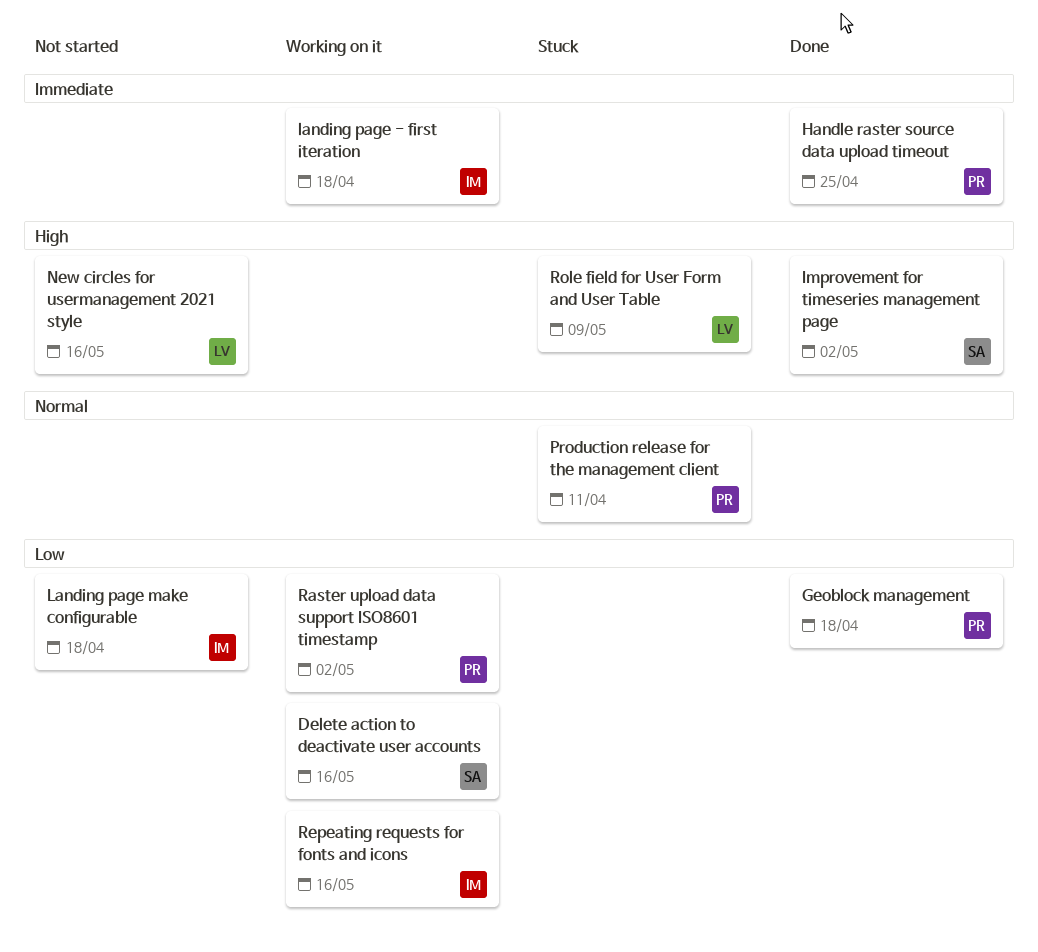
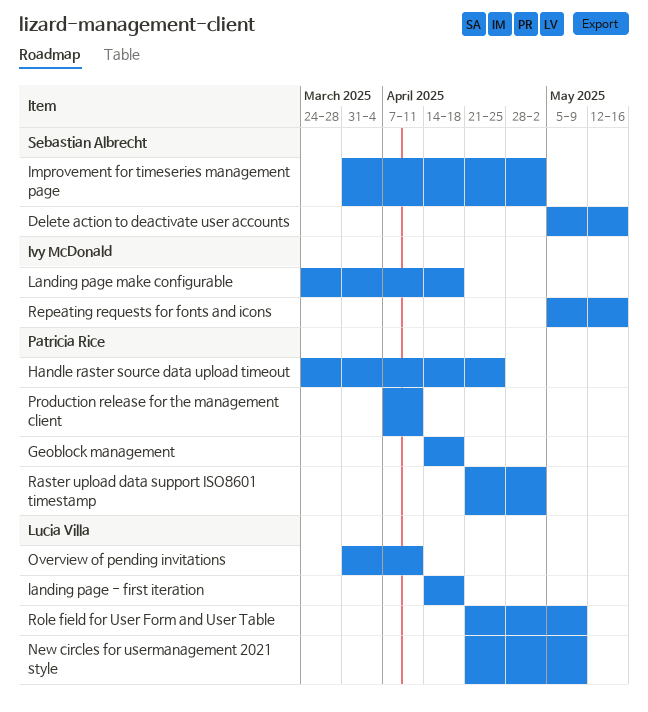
landing page - first iteration, owner: Ivy McDonald -> Lucia Villa
New circles for usermanagement 2021 style, due: May 16 -> May 9
Overview of pending invitations: none -> present

